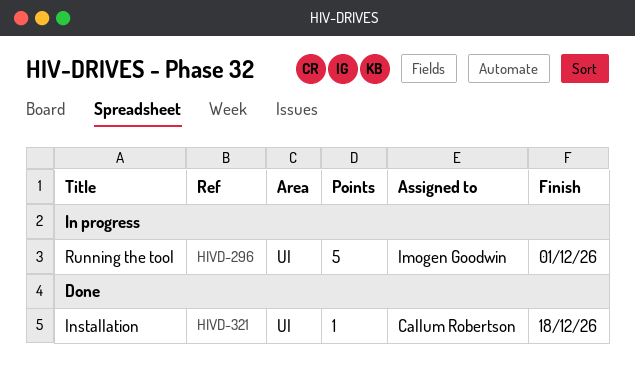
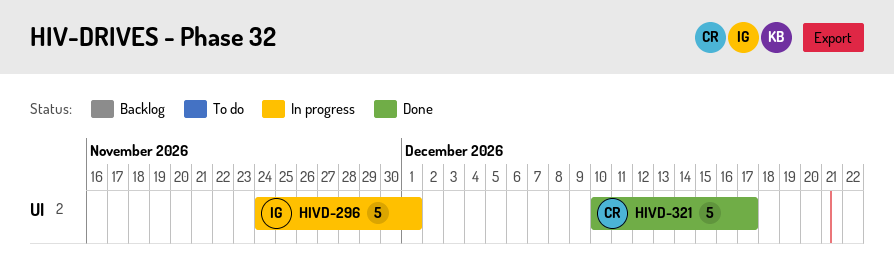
HIVD-321, estimate: 1 -> 5
HIVD-321, due: Dec 18 -> Dec 17

